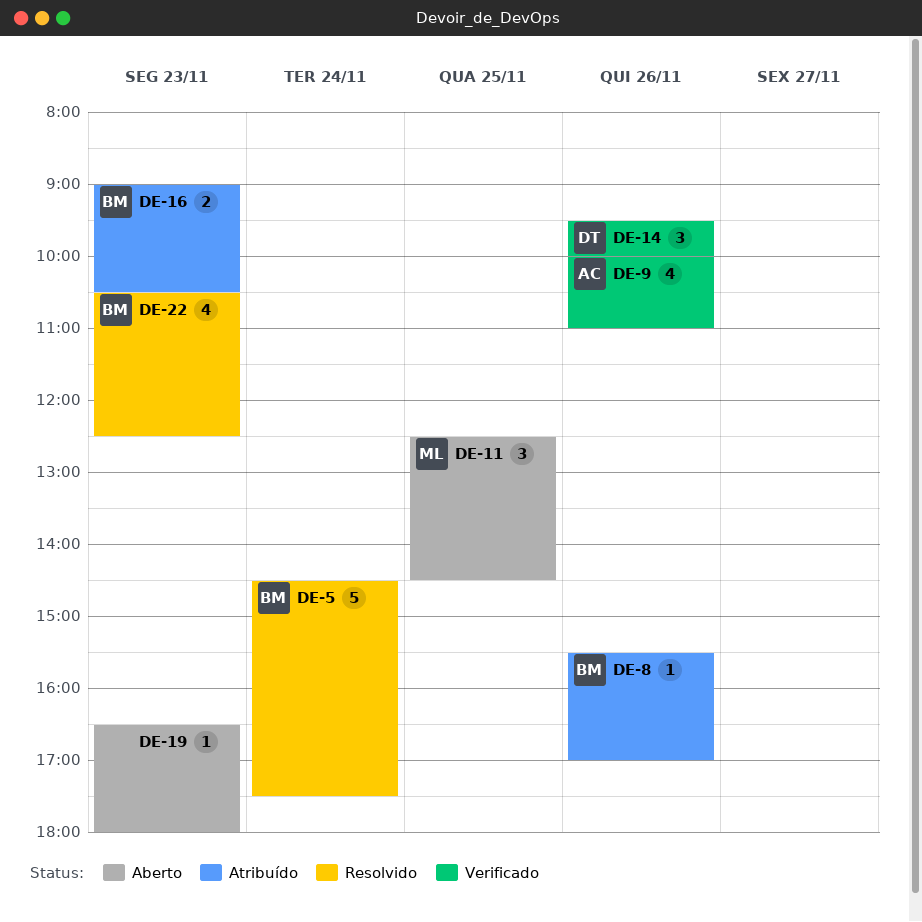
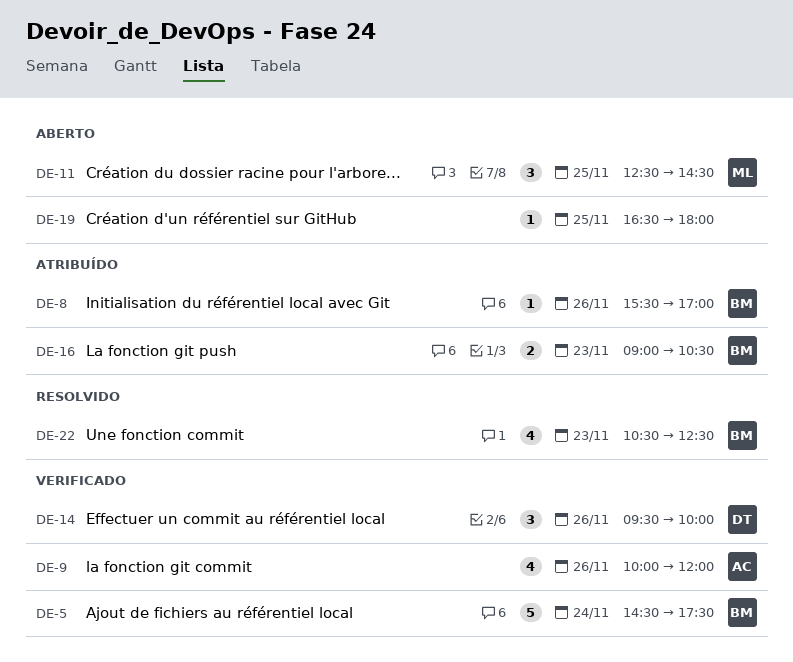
DE-5, status: Resolvido -> Verificado
DE-9, ends: 11:00 -> 12:00
DE-19, day: Nov 23 -> Nov 25

